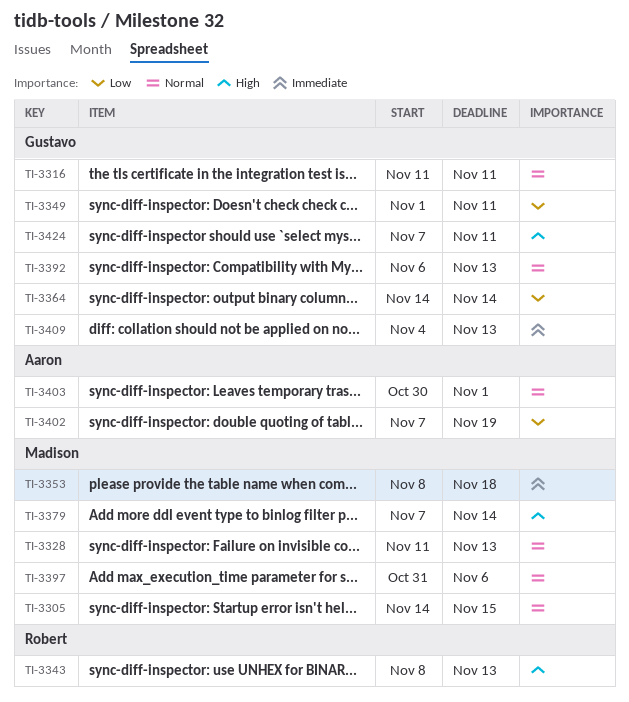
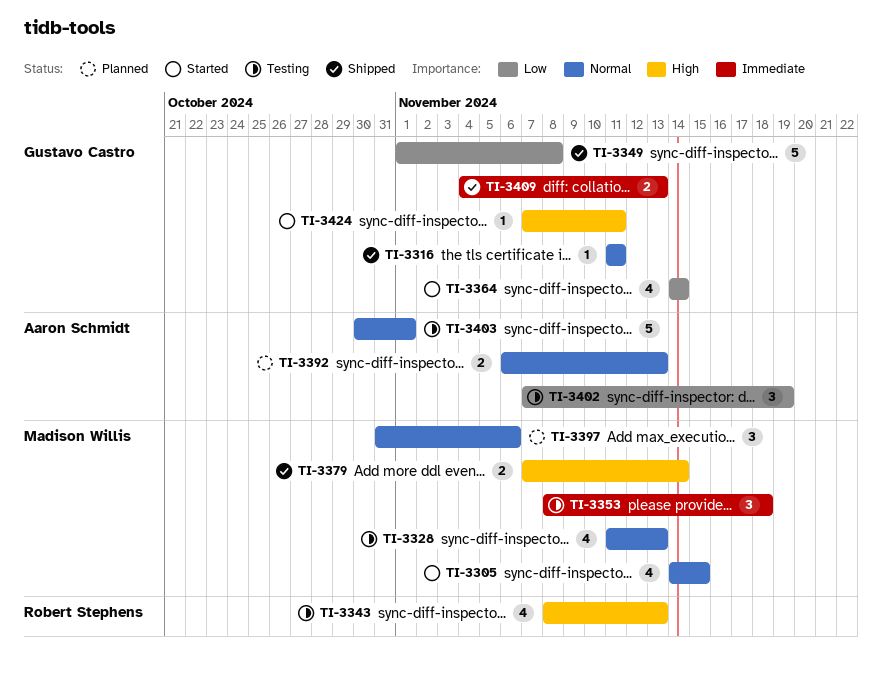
TI-3349, due: Nov 11 -> Nov 8
TI-3392, owner: Gustavo Castro -> Aaron Schmidt

